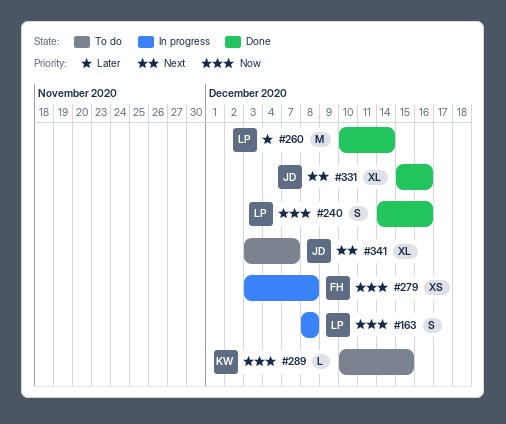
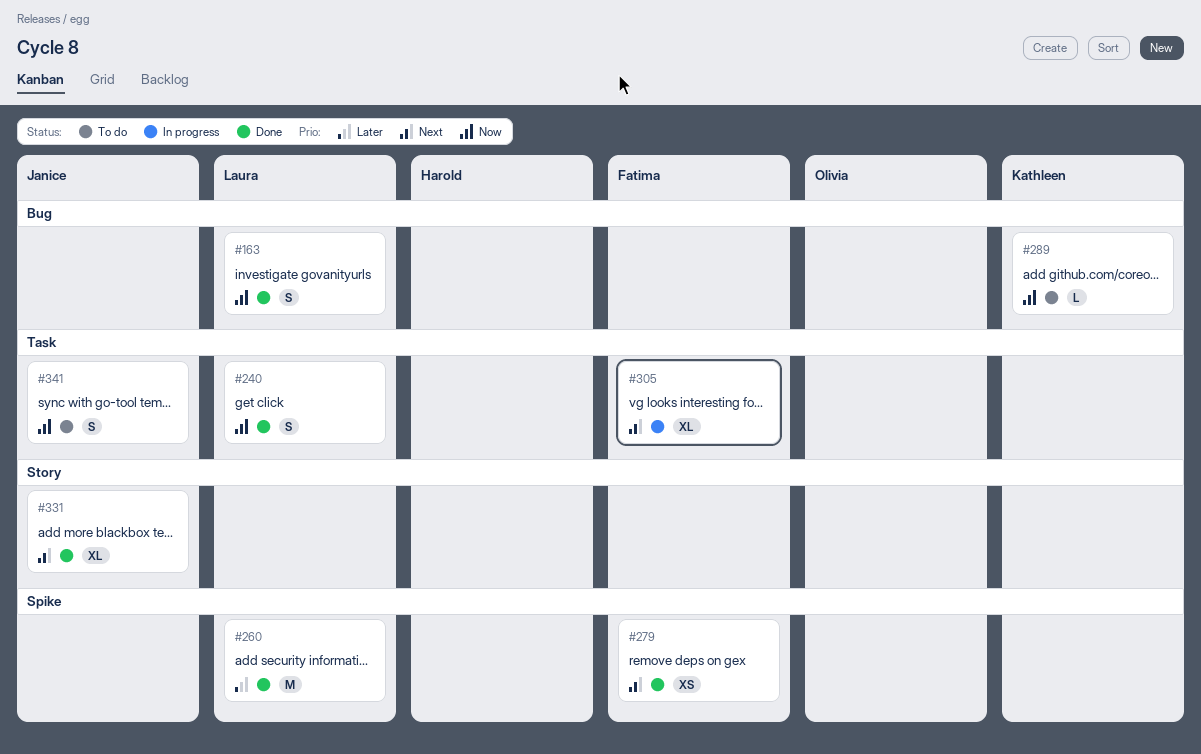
#163, status: In progress -> Done
#279, status: In progress -> Done
#279, priority: Now -> Next
#305: none -> present
#341, priority: Next -> Now
#341, estimate: XL -> S

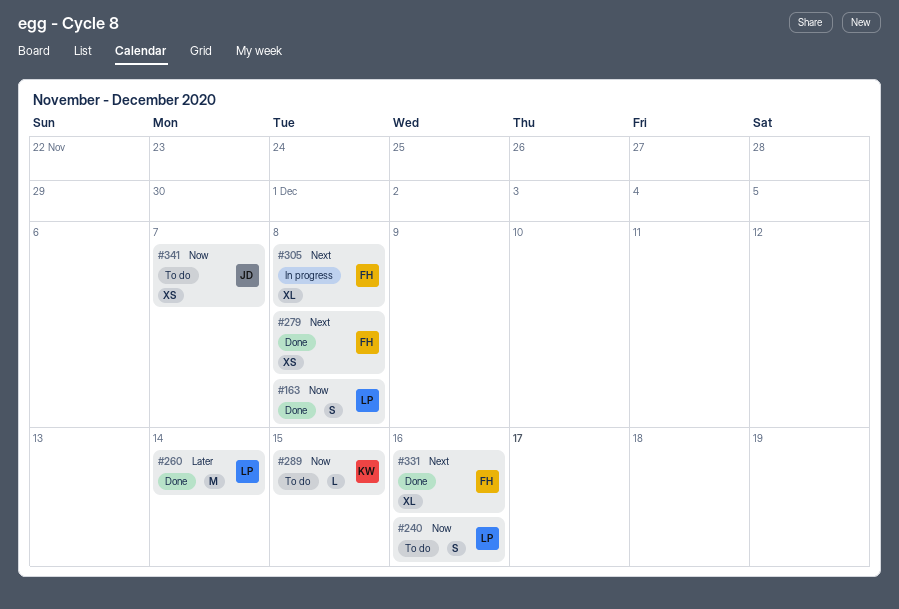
#240, status: Done -> To do
#331, owner: Janice -> Fatima
#341, estimate: S -> XS

